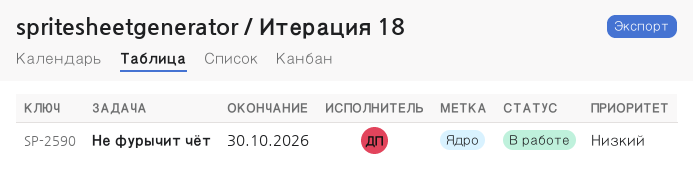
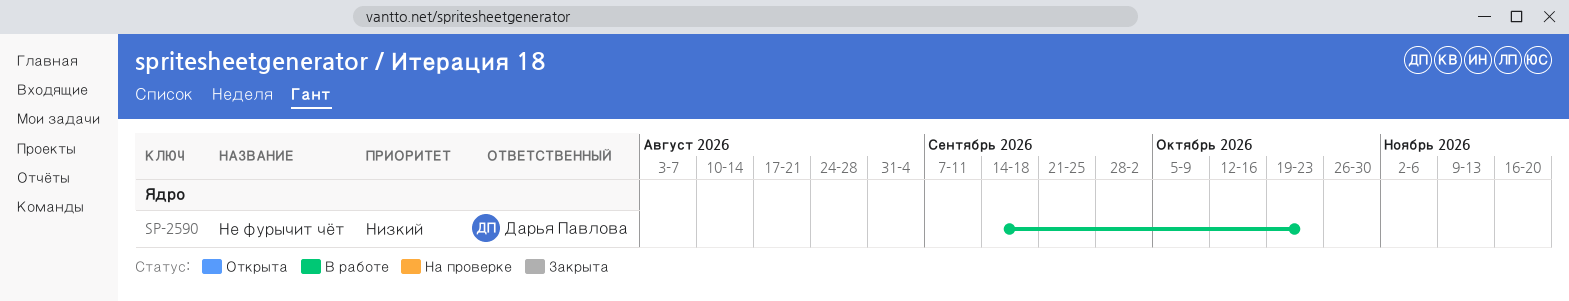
SP-2590, due: Oct 30 -> Oct 23

